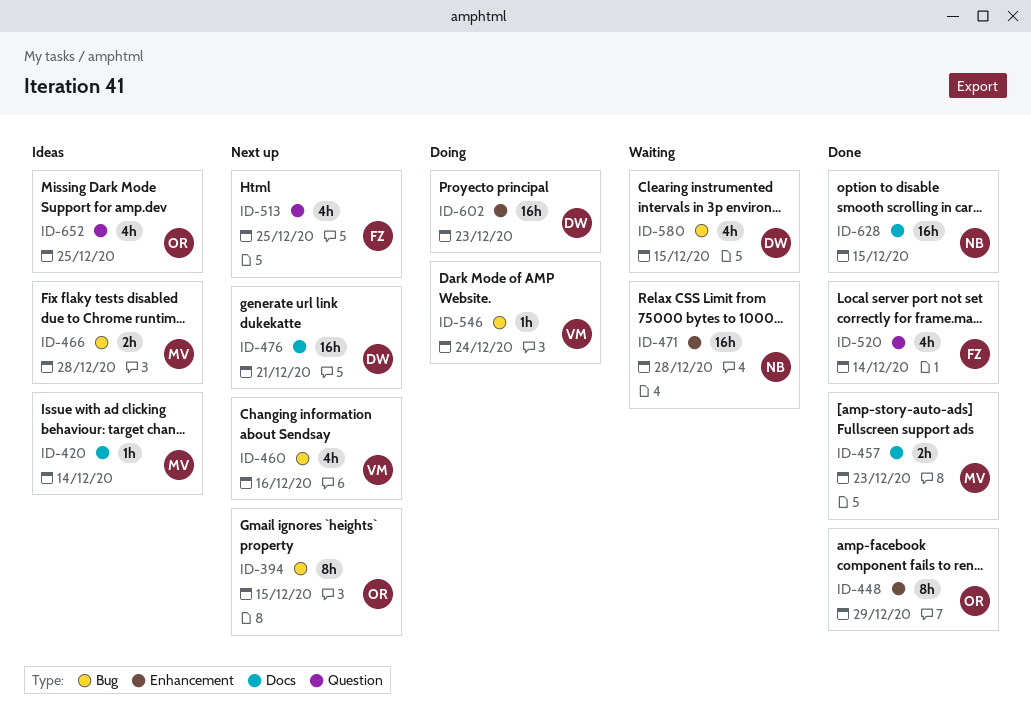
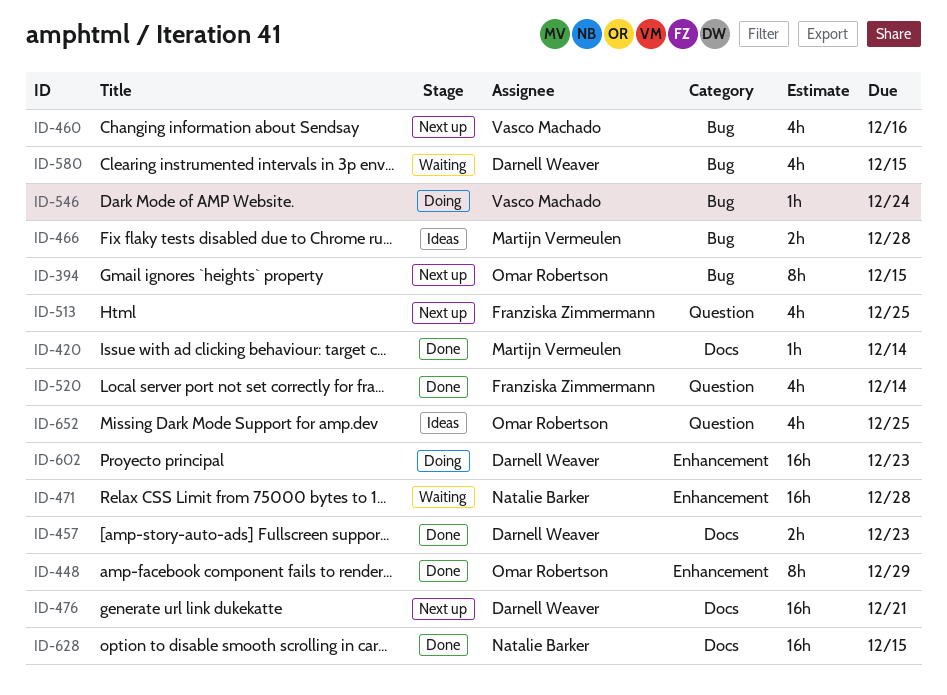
ID-420, status: Ideas -> Done
ID-457, owner: Martijn Vermeulen -> Darnell Weaver

